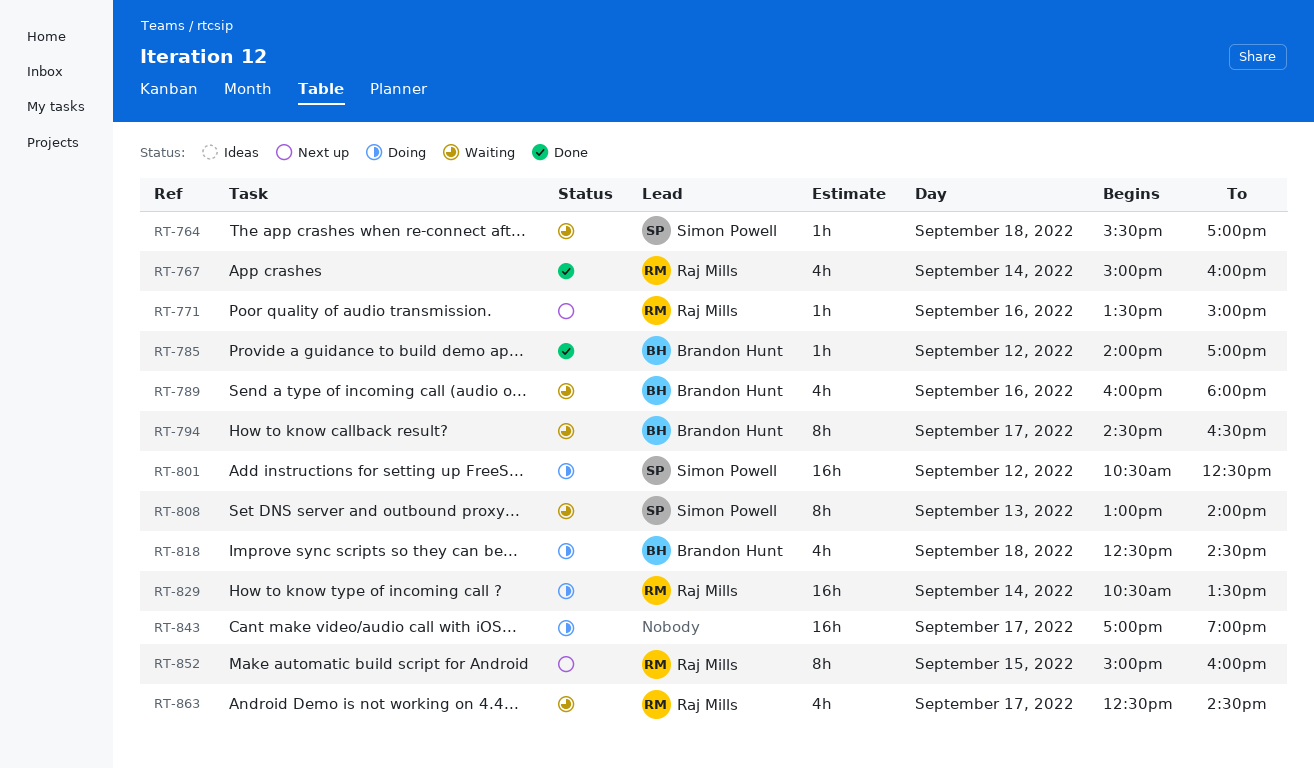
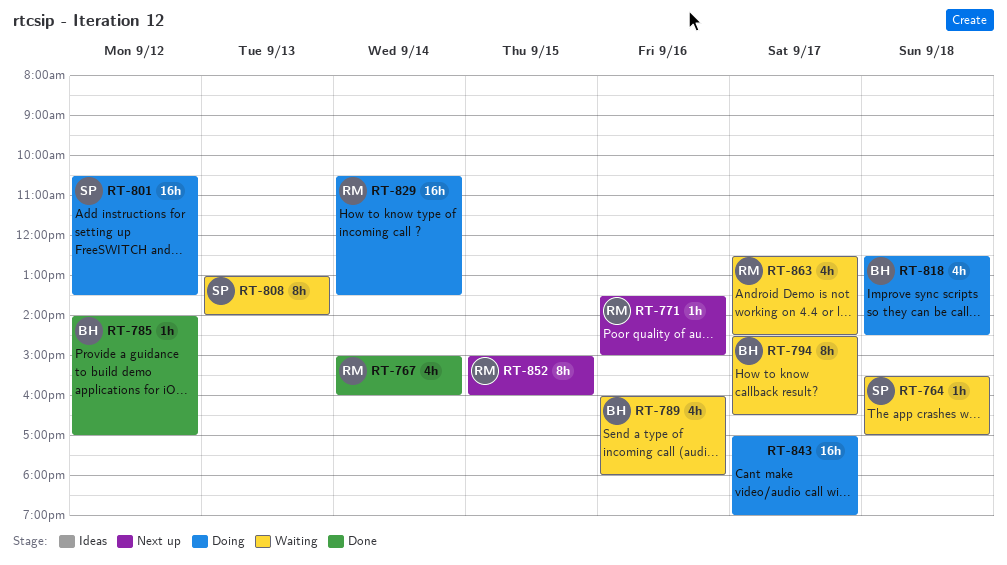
RT-801, ends: 12:30 -> 13:30

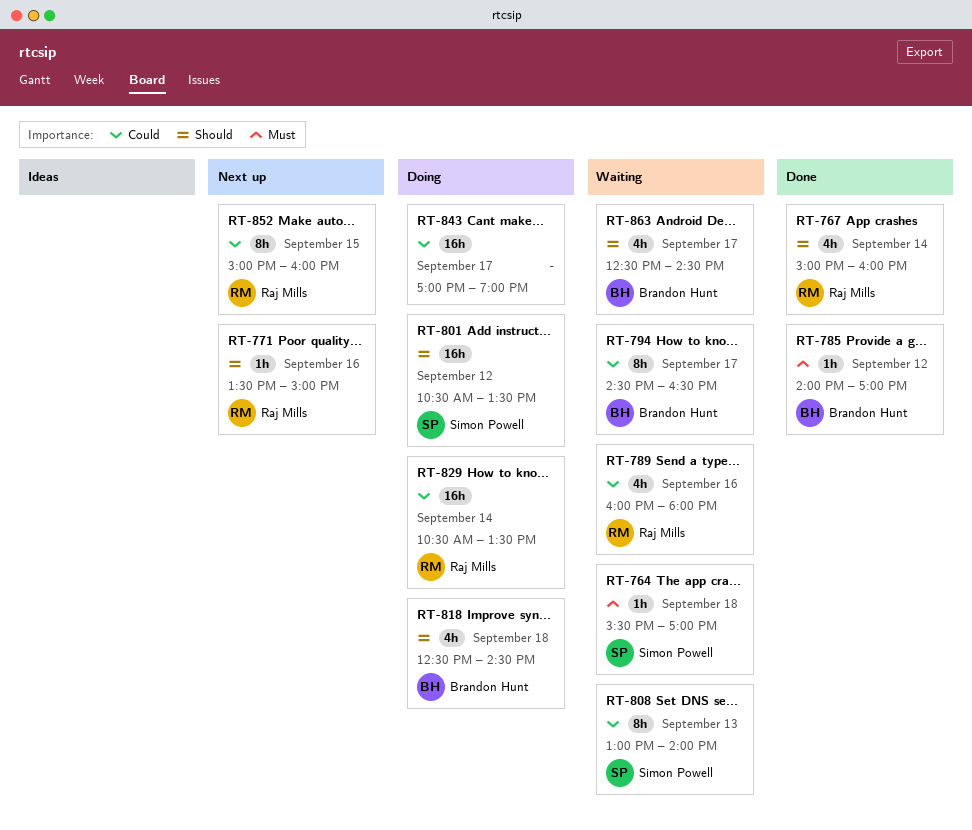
RT-789, owner: Brandon Hunt -> Raj Mills
RT-863, owner: Raj Mills -> Brandon Hunt

